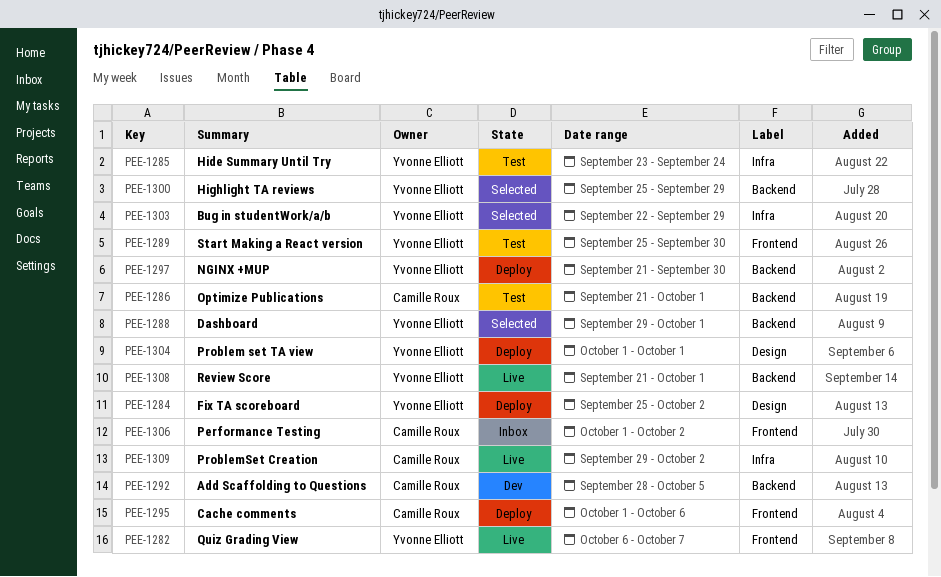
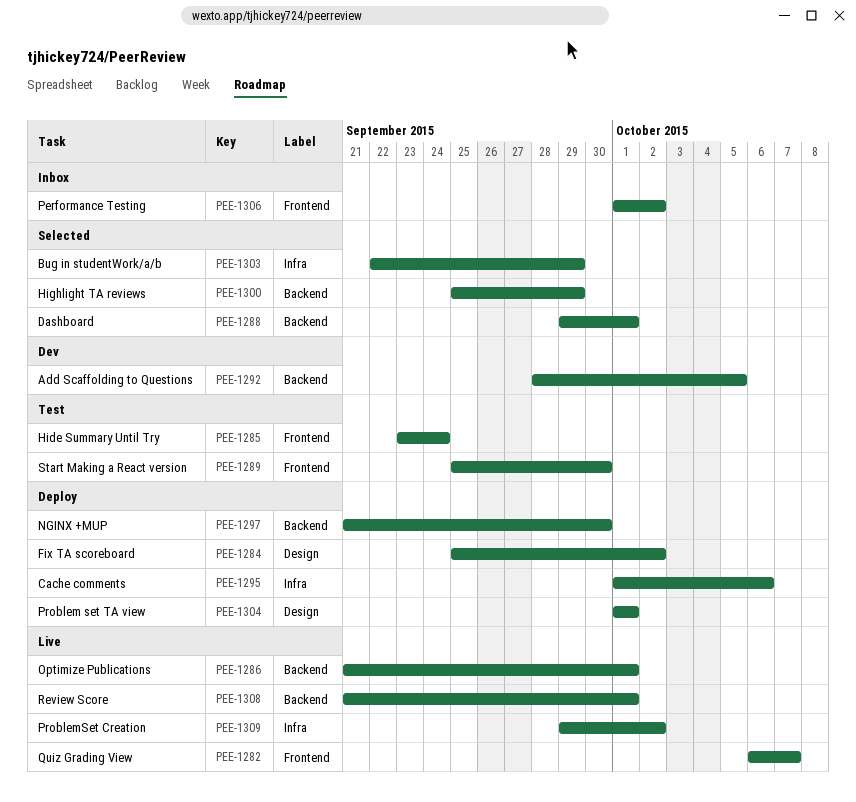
PEE-1285, label: Infra -> Frontend
PEE-1286, status: Test -> Live
PEE-1295, label: Frontend -> Infra

